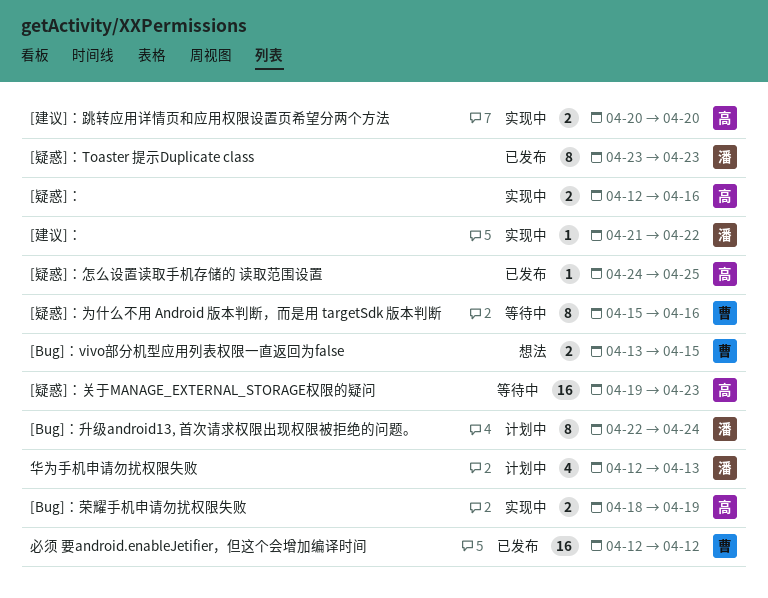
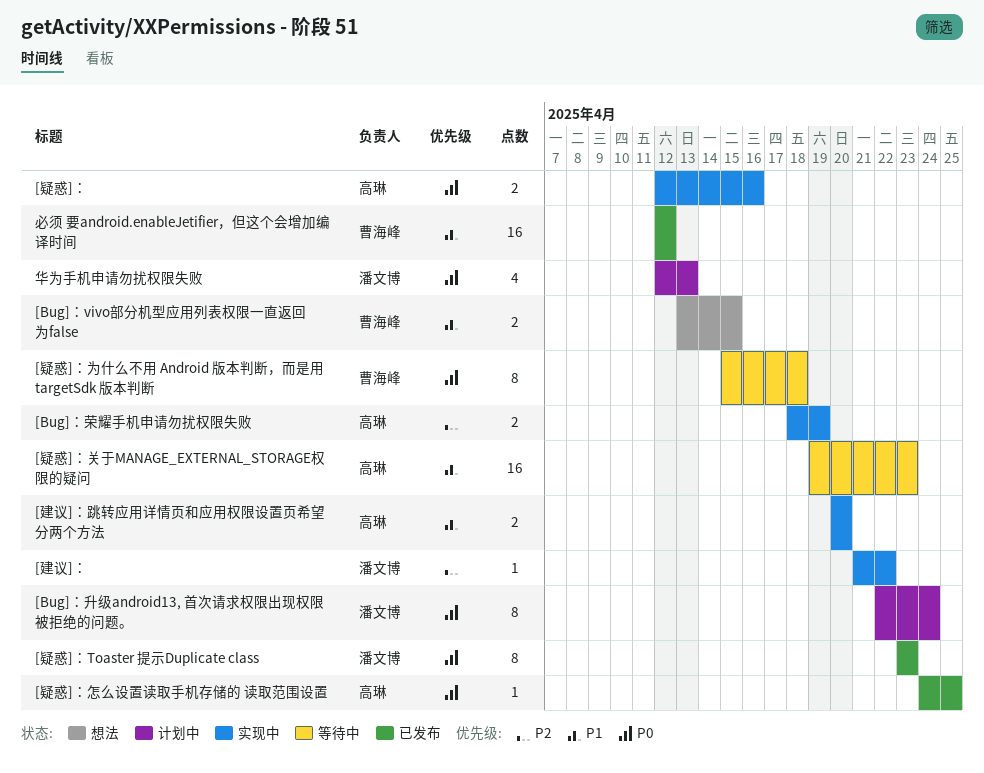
[疑惑]：为什么不用 Android 版本判断，而是用 targetSdk 版本判断, due: Apr 16 -> Apr 18

